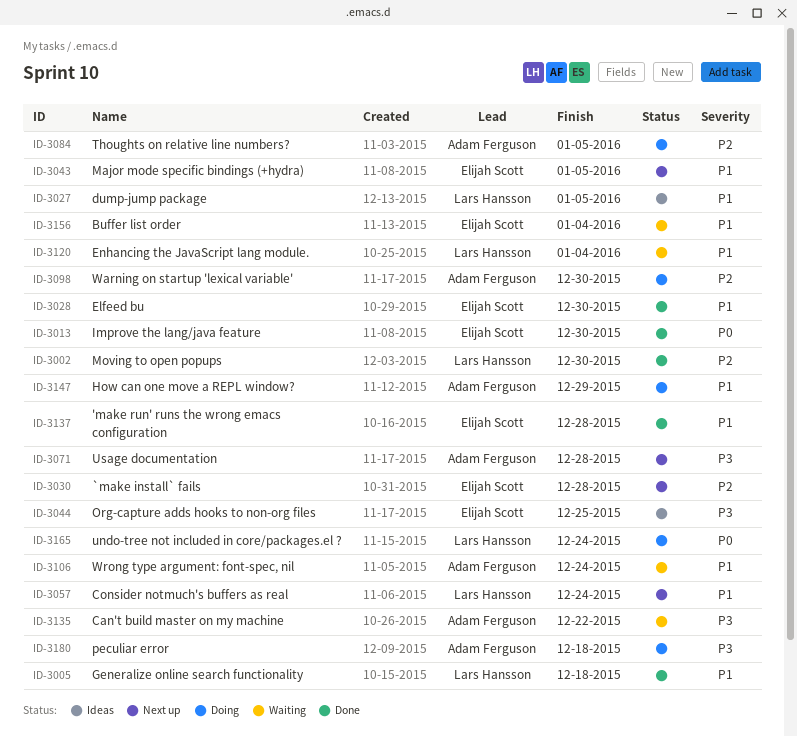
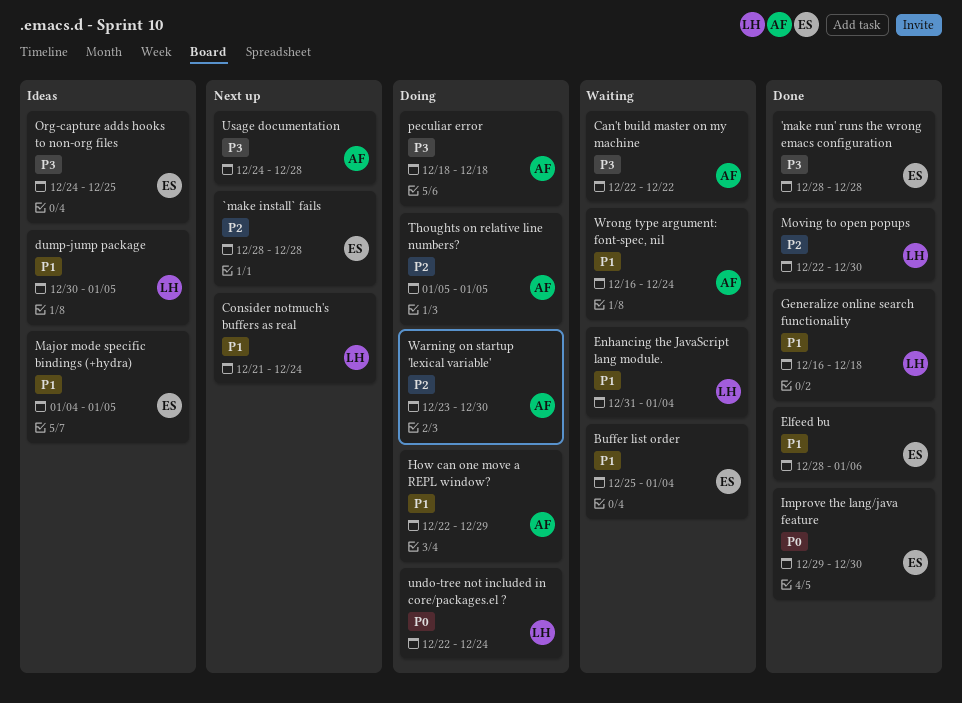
'make run' runs the wrong emacs configuration, priority: P1 -> P3
Elfeed bu, due: Dec 30 -> Jan 6
Major mode specific bindings (+hydra), status: Next up -> Ideas

